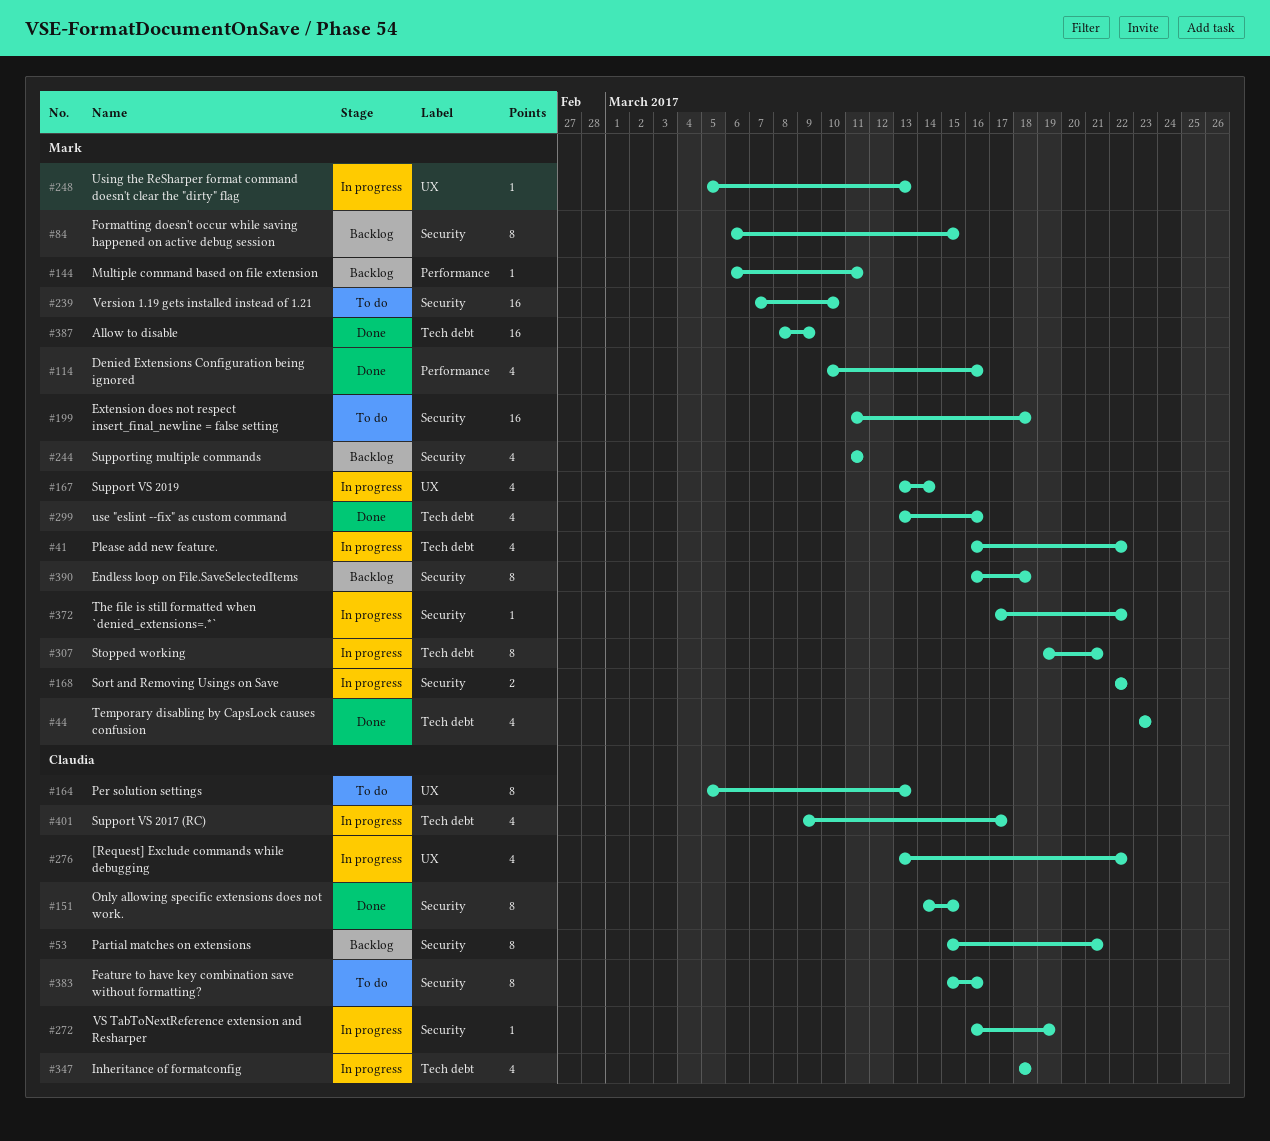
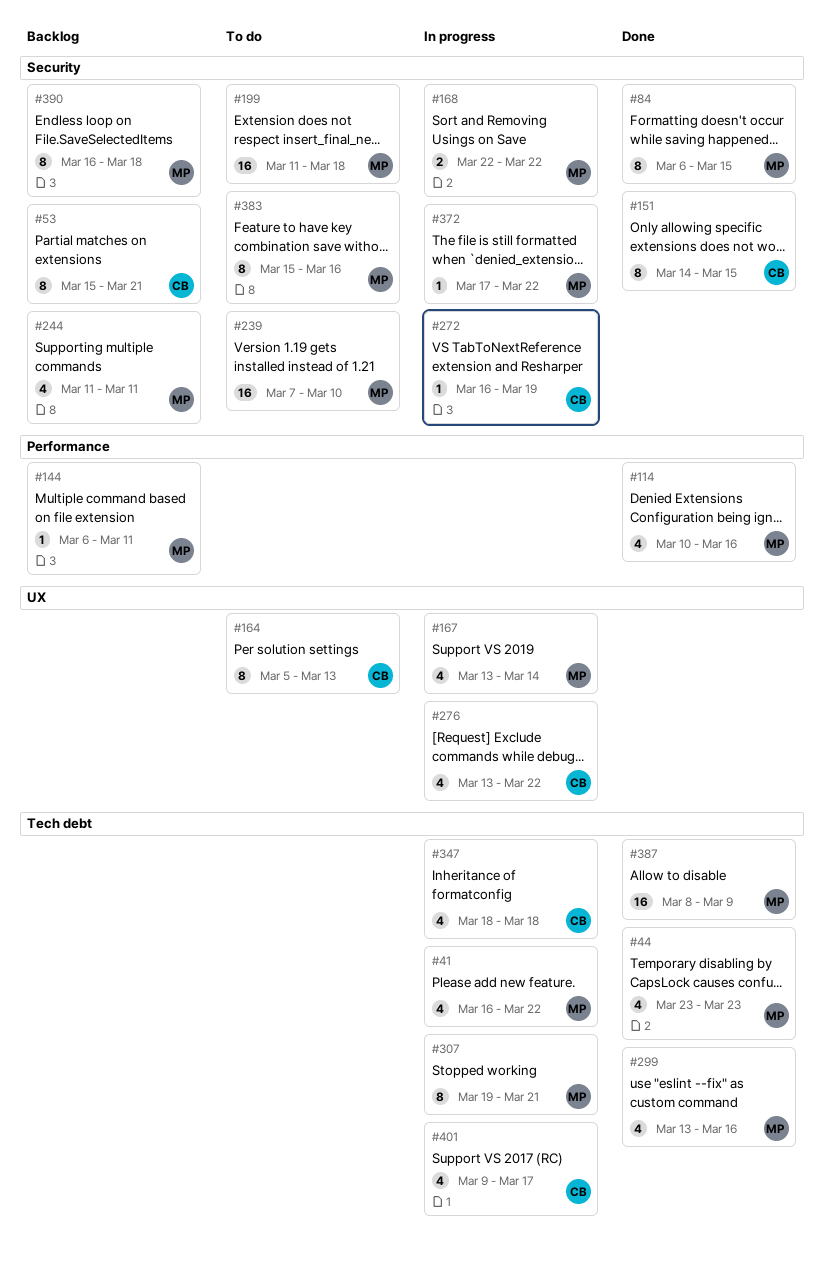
#84, status: Backlog -> Done
#248: present -> none
#383, owner: Claudia -> Mark

